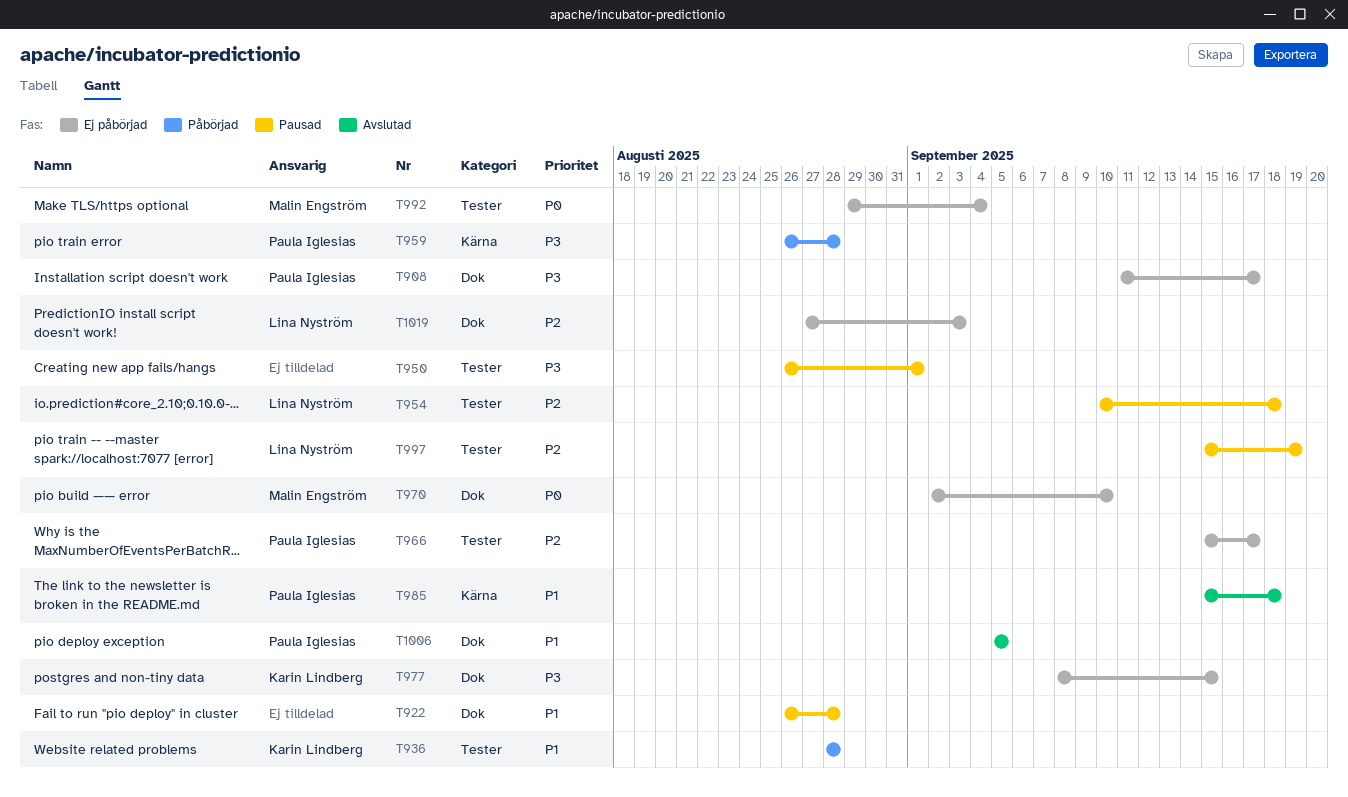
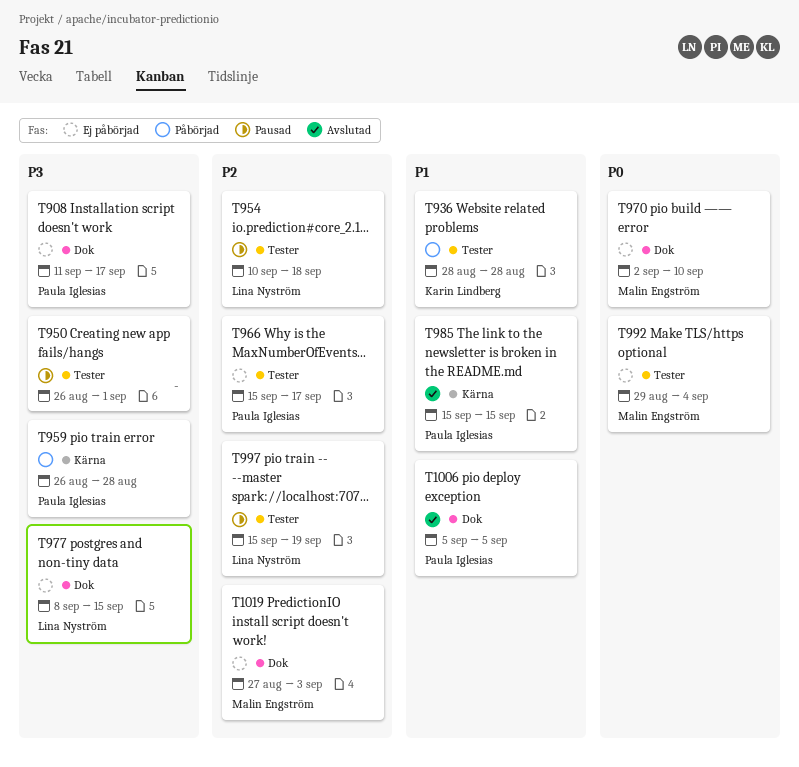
T922: present -> none
T977, owner: Karin Lindberg -> Lina Nyström
T985, due: Sep 18 -> Sep 15
T1019, owner: Lina Nyström -> Malin Engström

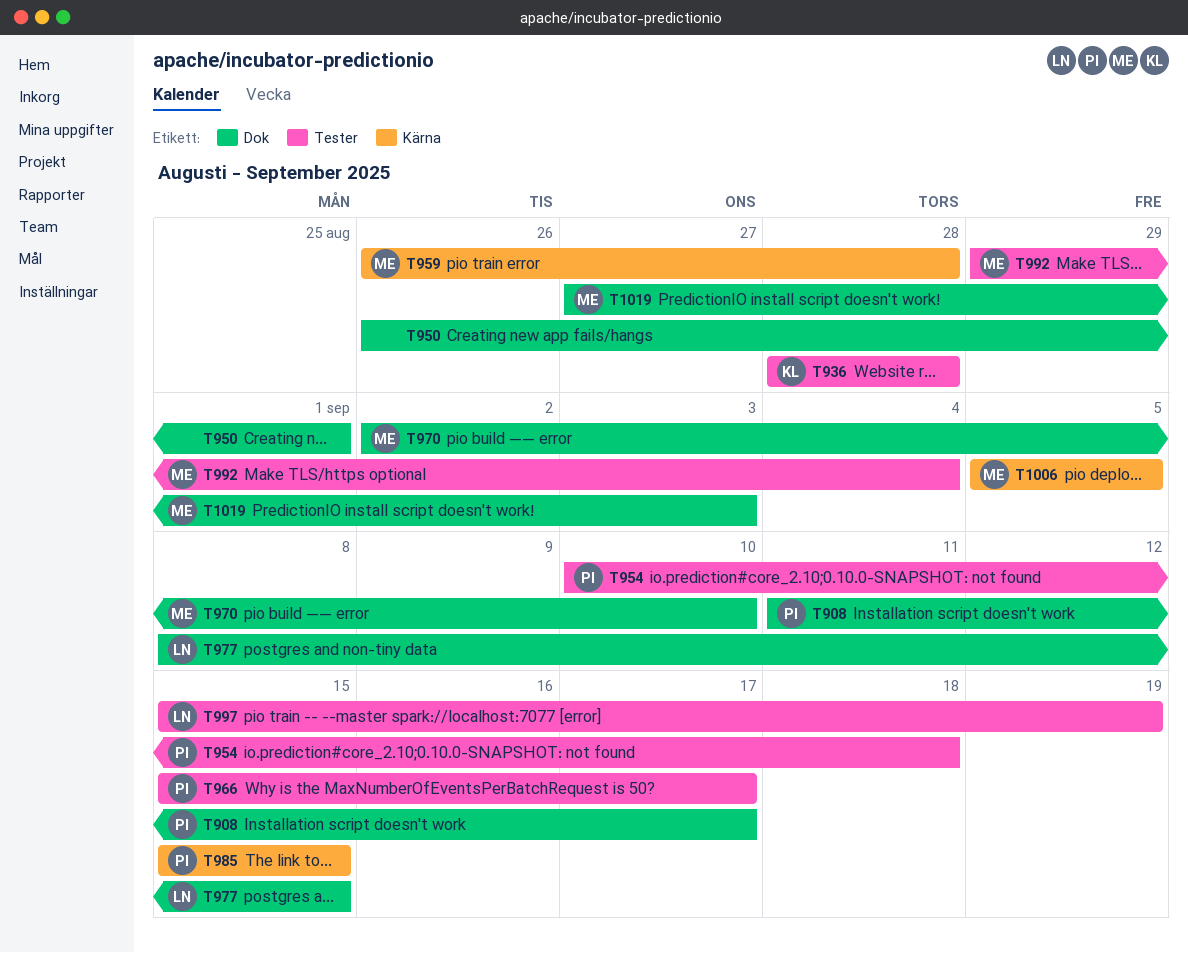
T950, label: Tester -> Dok
T954, owner: Lina Nyström -> Paula Iglesias
T959, owner: Paula Iglesias -> Malin Engström
T1006, owner: Paula Iglesias -> Malin Engström
T1006, label: Dok -> Kärna

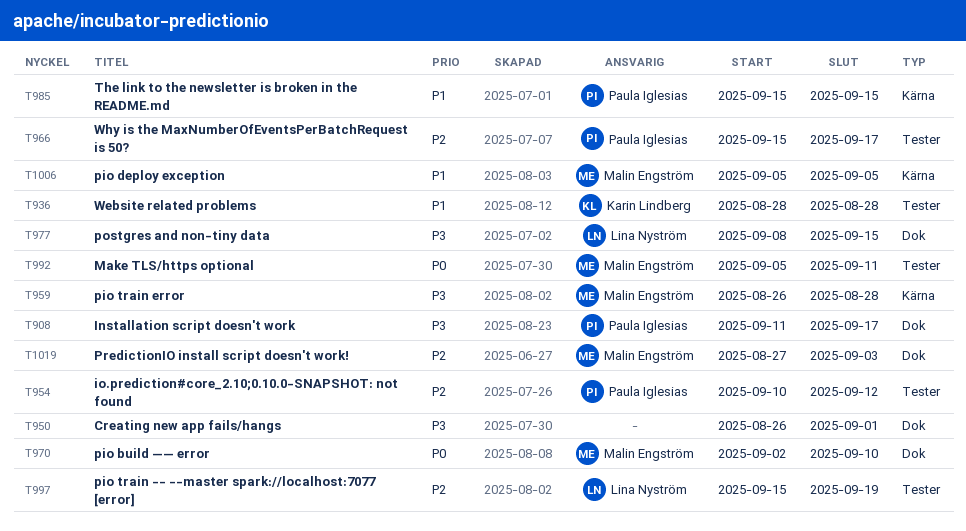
T954, due: Sep 18 -> Sep 12
T992, start: Aug 29 -> Sep 5
T992, due: Sep 4 -> Sep 11

